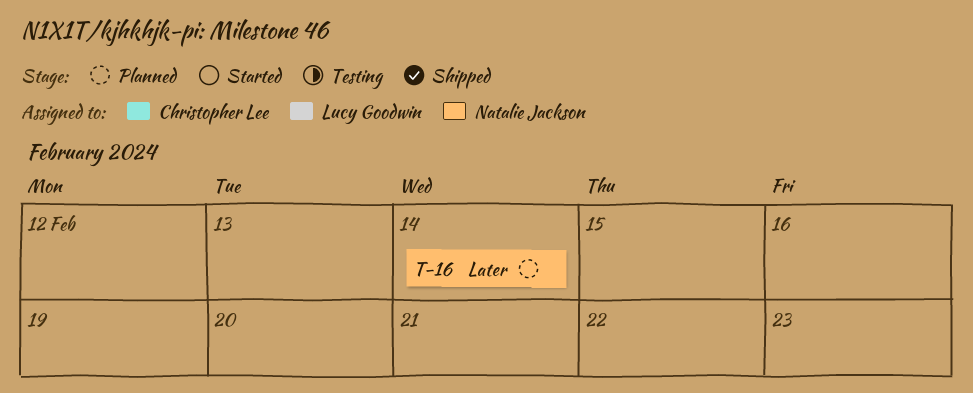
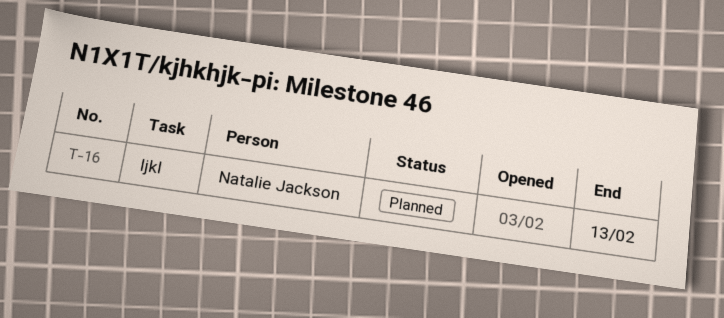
T-16, due: Feb 14 -> Feb 13

